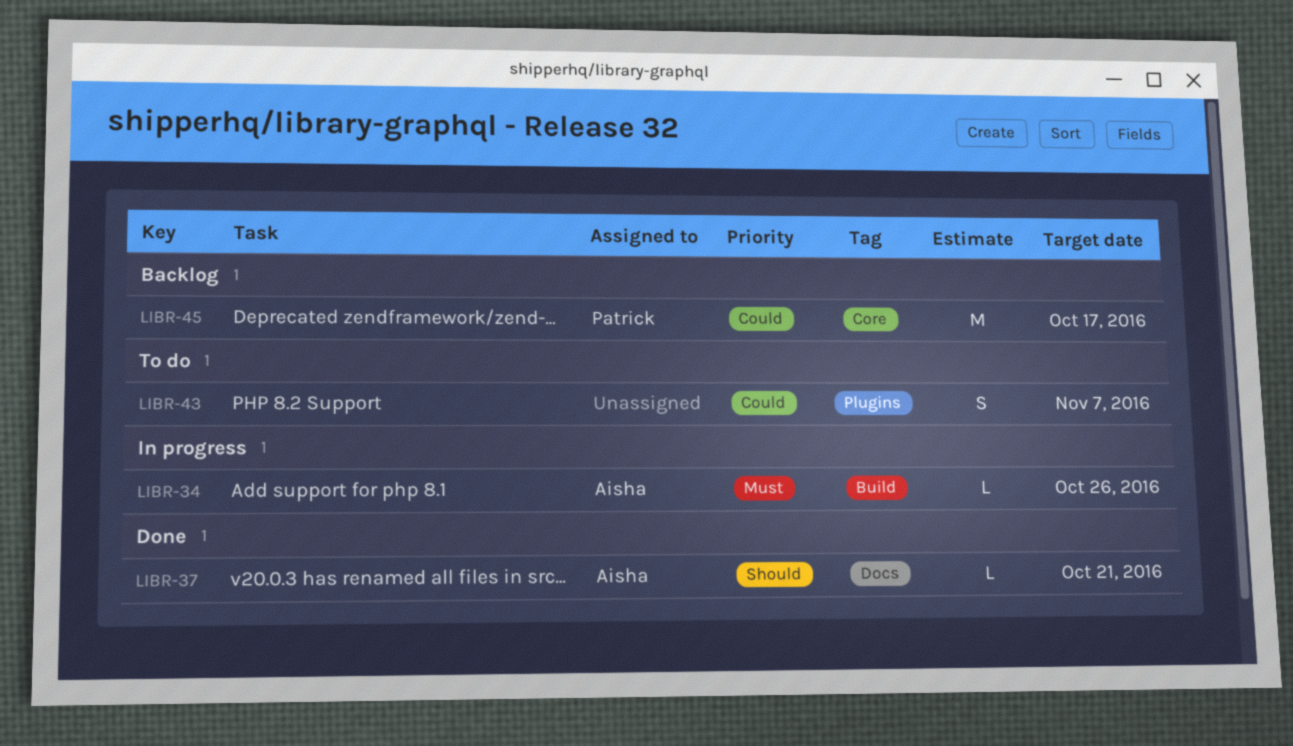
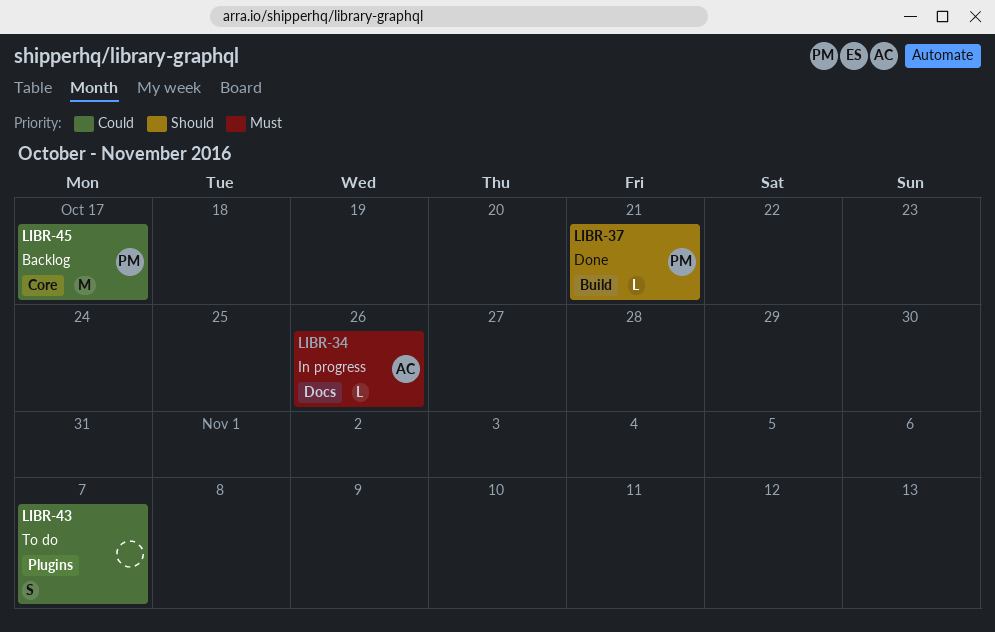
LIBR-34, label: Build -> Docs
LIBR-37, owner: Aisha -> Patrick
LIBR-37, label: Docs -> Build

